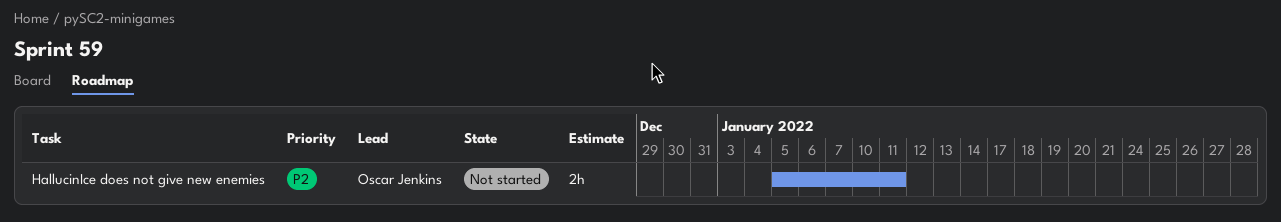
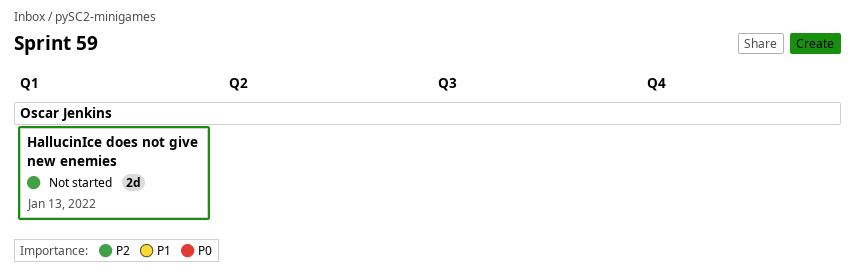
HallucinIce does not give new enemies, estimate: 2h -> 2d
HallucinIce does not give new enemies, due: Jan 11 -> Jan 13

